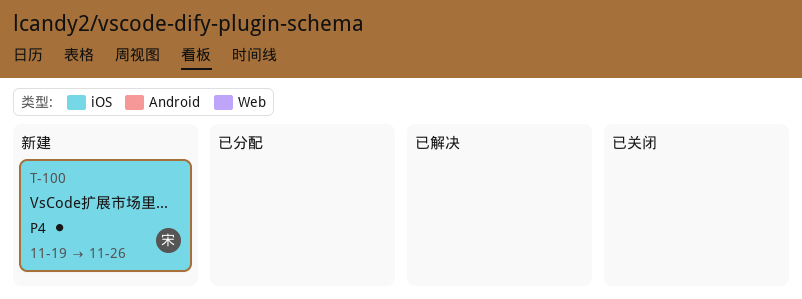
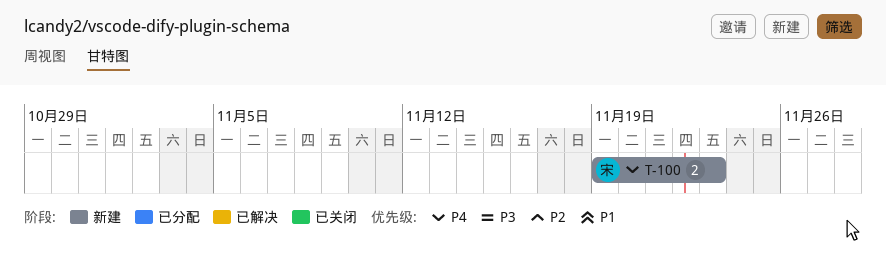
T-100, estimate: 1 -> 2
T-100, due: Nov 26 -> Nov 23

